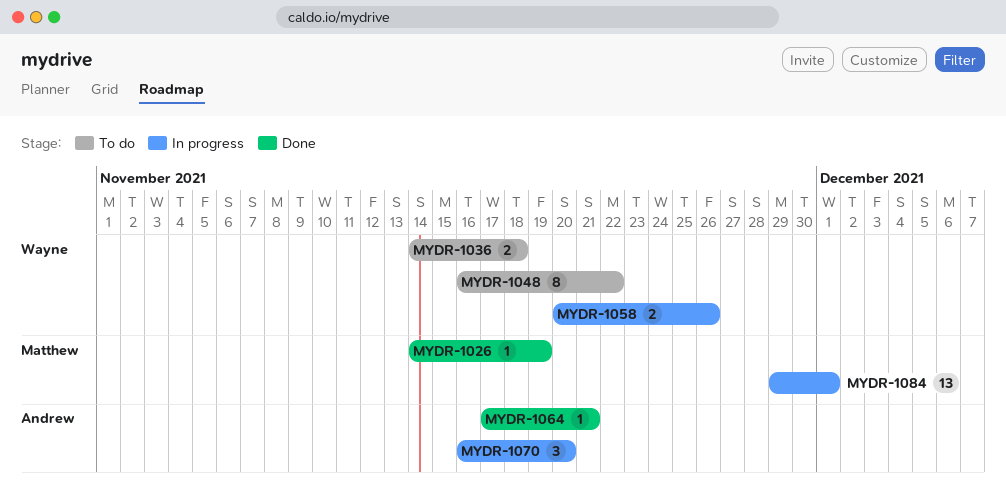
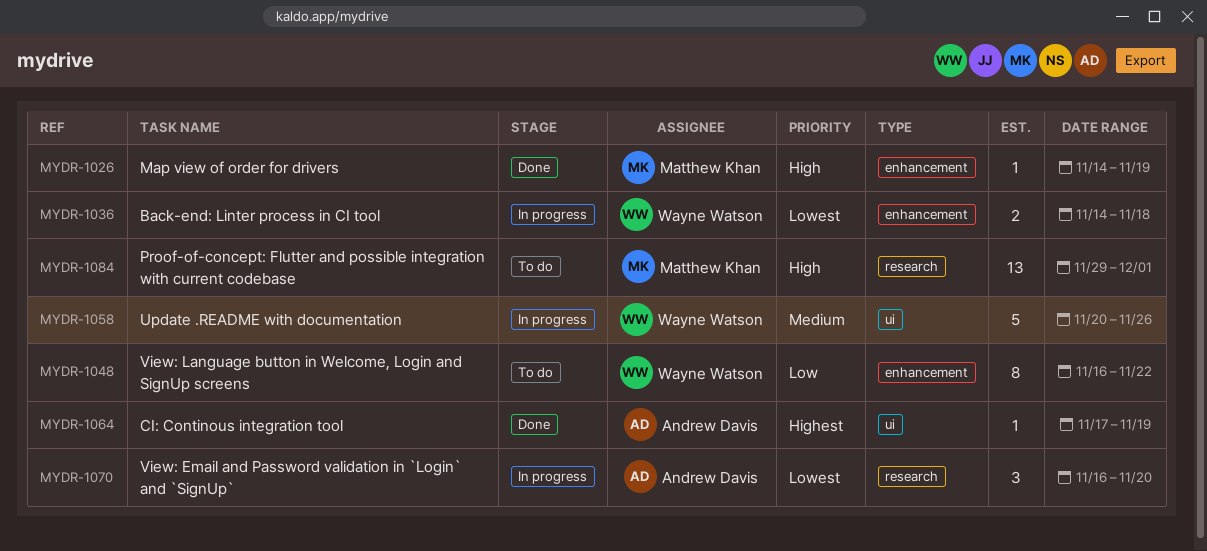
MYDR-1036, status: To do -> In progress
MYDR-1058, estimate: 2 -> 5
MYDR-1064, due: Nov 21 -> Nov 19
MYDR-1084, status: In progress -> To do

